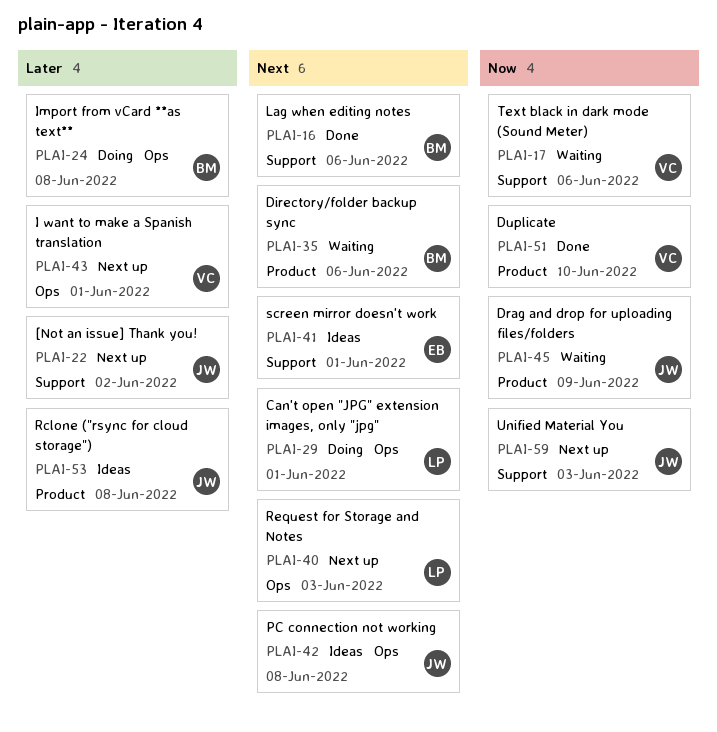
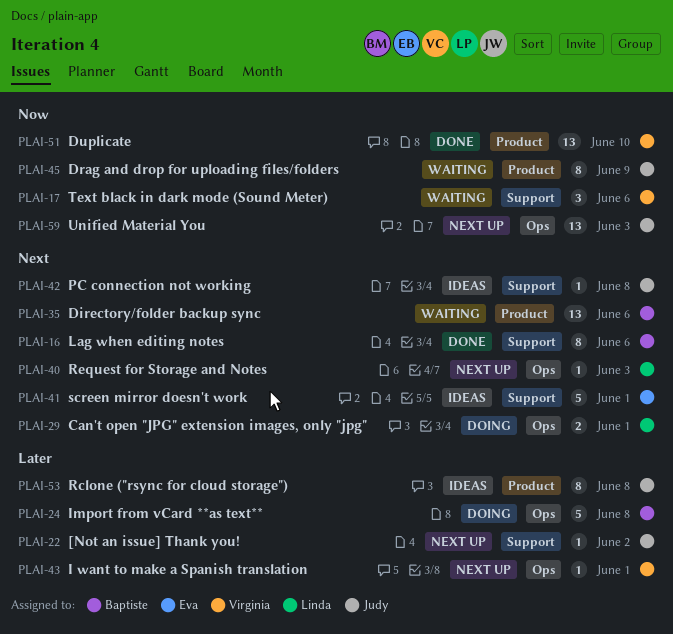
PLAI-42, label: Ops -> Support
PLAI-59, label: Support -> Ops

